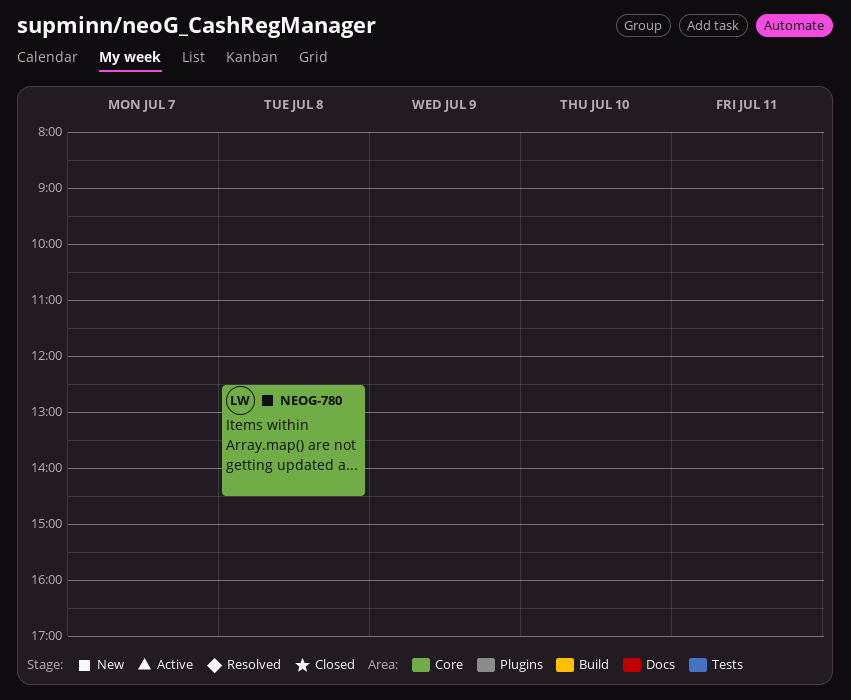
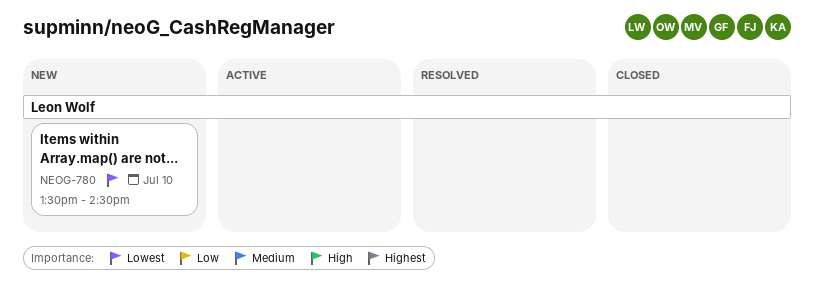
NEOG-780, day: Jul 8 -> Jul 10
NEOG-780, begins: 12:30 -> 13:30

